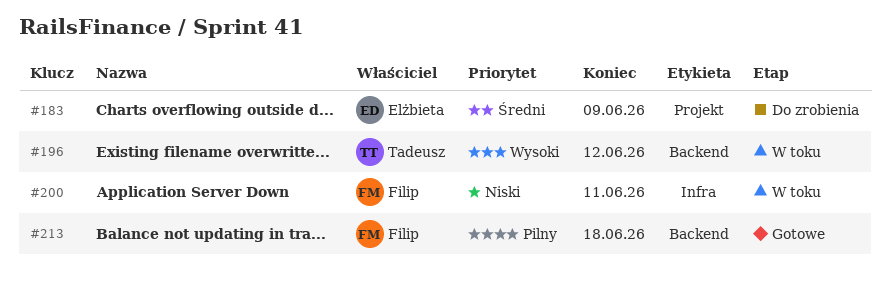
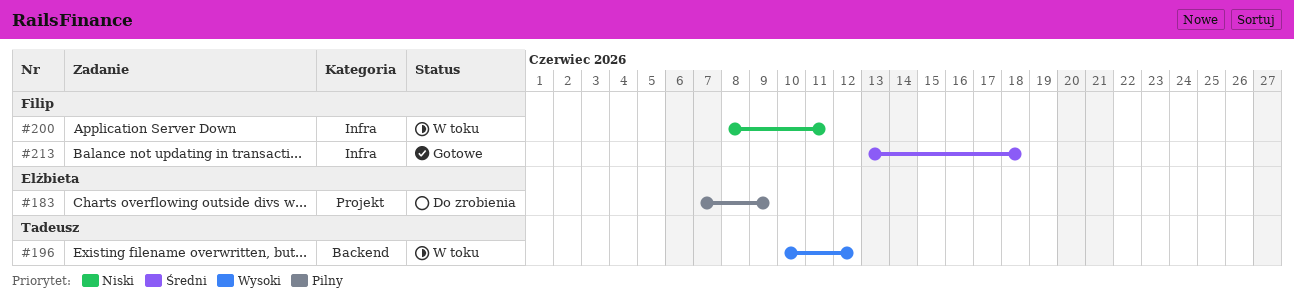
#183, priority: Średni -> Pilny
#213, priority: Pilny -> Średni
#213, label: Backend -> Infra

